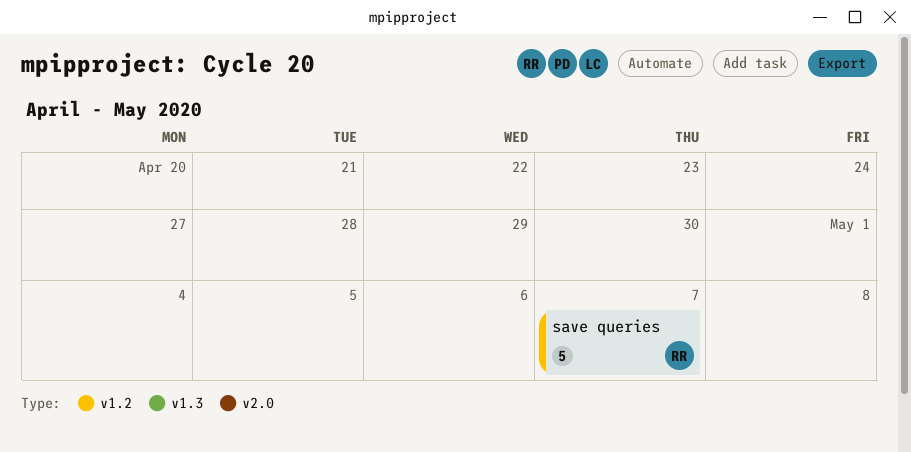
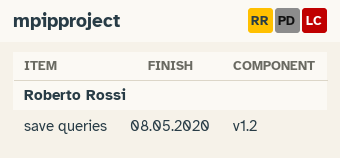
save queries, due: May 7 -> May 8

